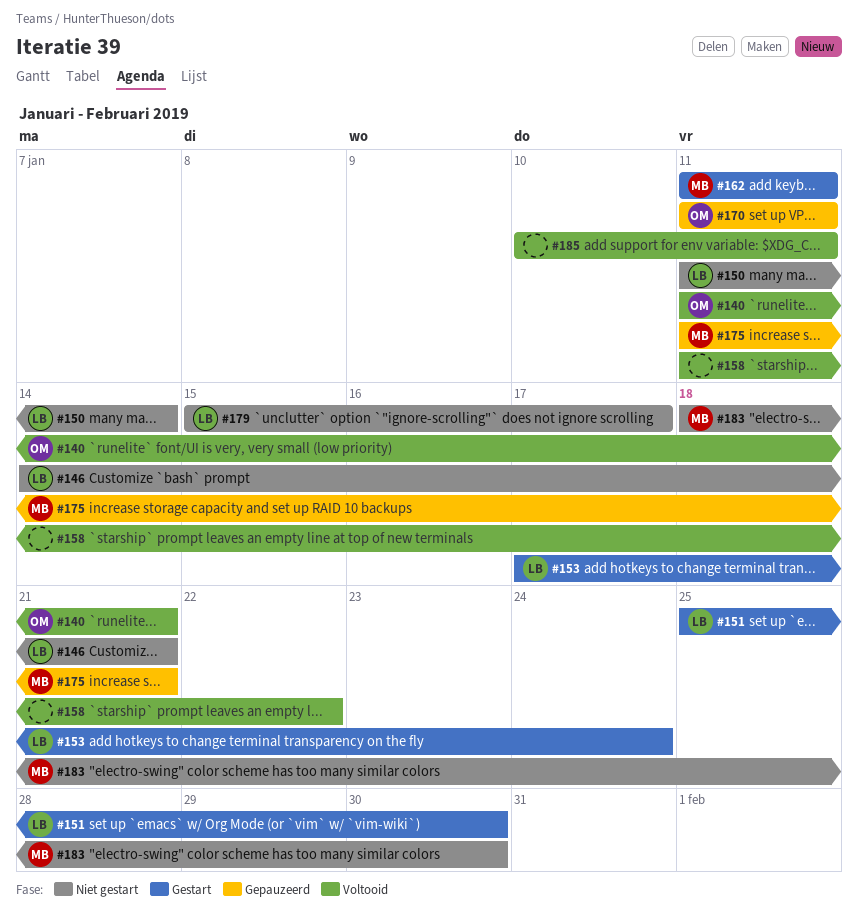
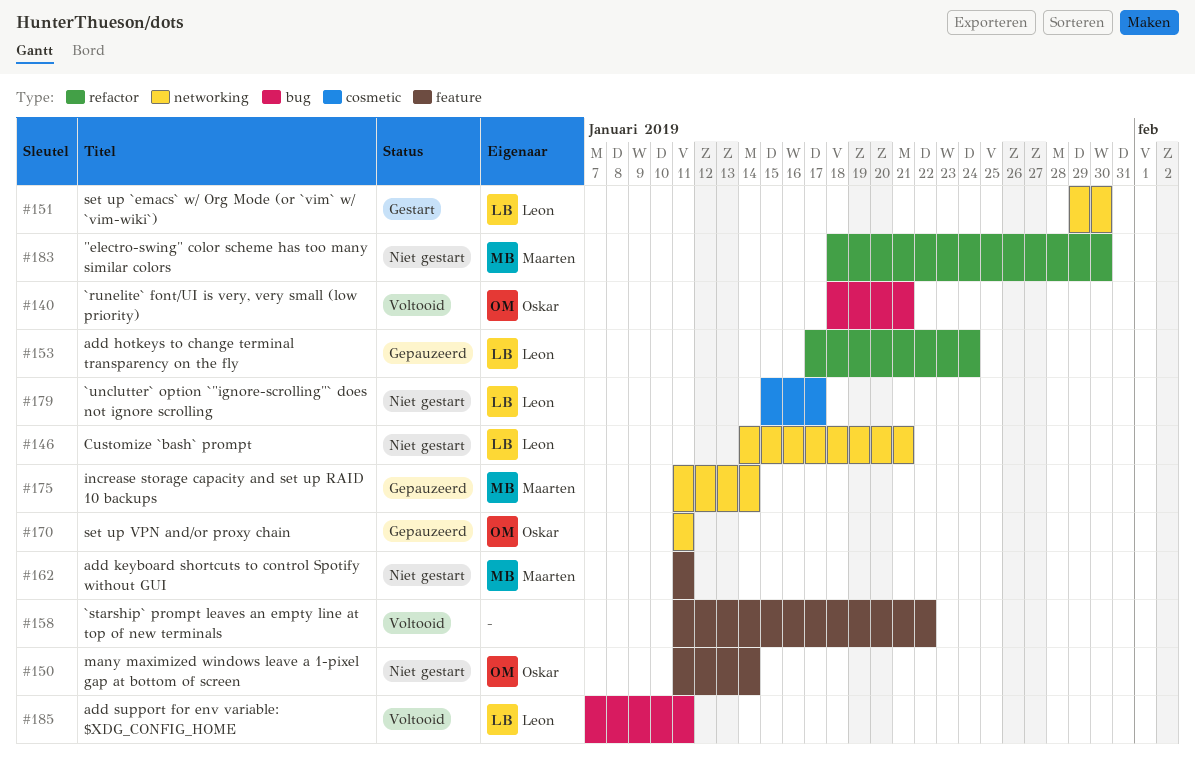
#140, start: Jan 11 -> Jan 18
#150, owner: Leon -> Oskar
#151, start: Jan 25 -> Jan 29
#153, status: Gestart -> Gepauzeerd
#162, status: Gestart -> Niet gestart
#175, due: Jan 21 -> Jan 14
#185, owner: none -> Leon
#185, start: Jan 10 -> Jan 7

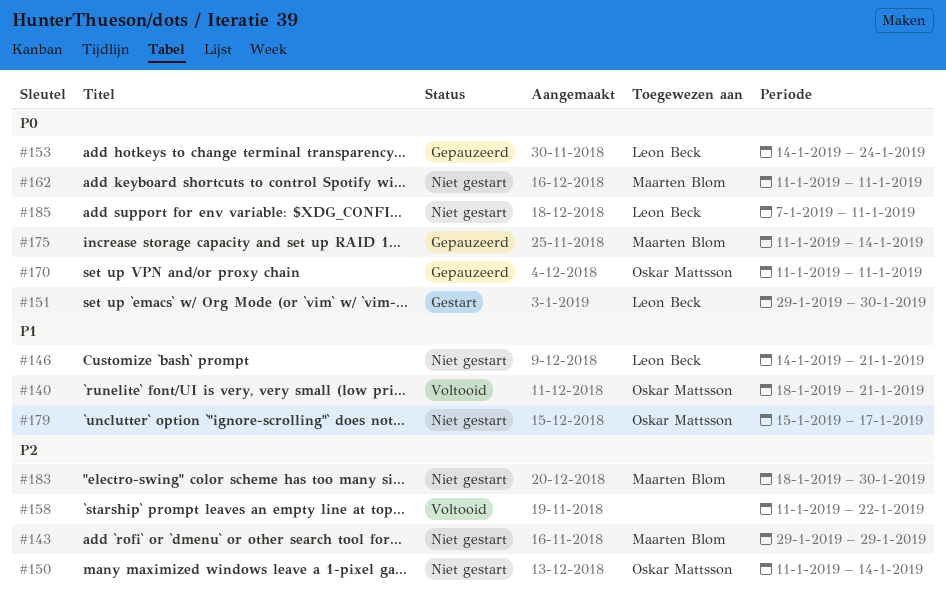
#143: none -> present
#153, start: Jan 17 -> Jan 14
#179, owner: Leon Beck -> Oskar Mattsson
#185, status: Voltooid -> Niet gestart

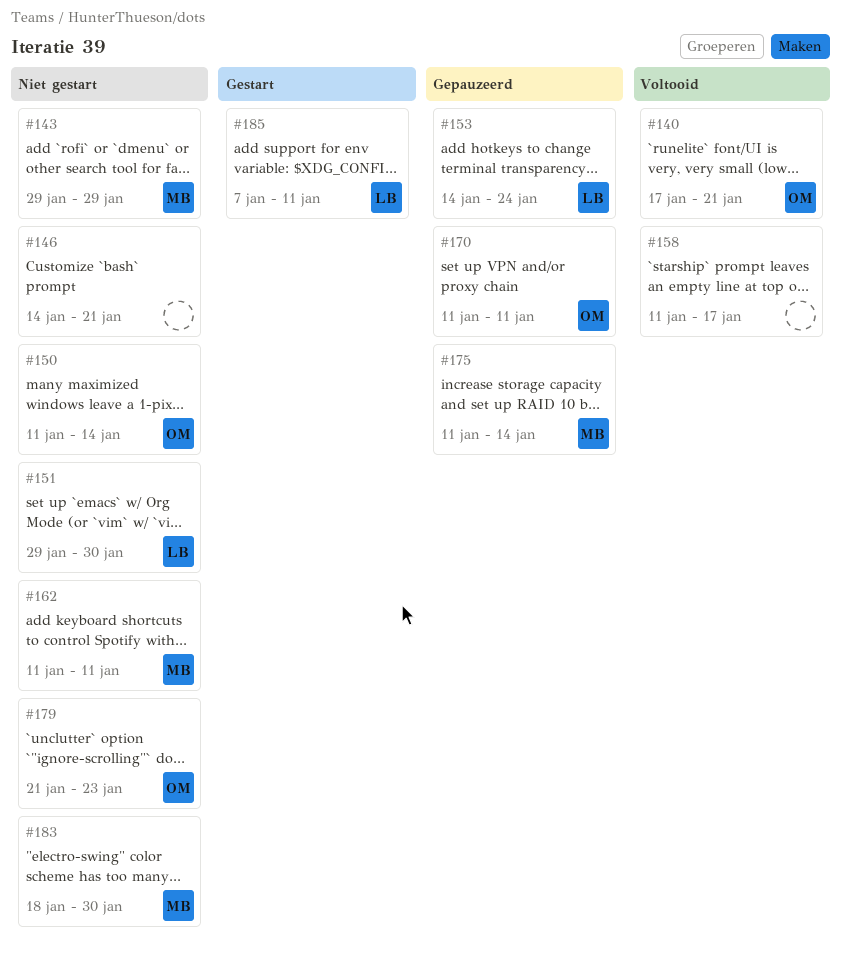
#140, start: Jan 18 -> Jan 17
#146, owner: Leon Beck -> none
#151, status: Gestart -> Niet gestart
#158, due: Jan 22 -> Jan 17
#179, start: Jan 15 -> Jan 21
#179, due: Jan 17 -> Jan 23
#185, status: Niet gestart -> Gestart

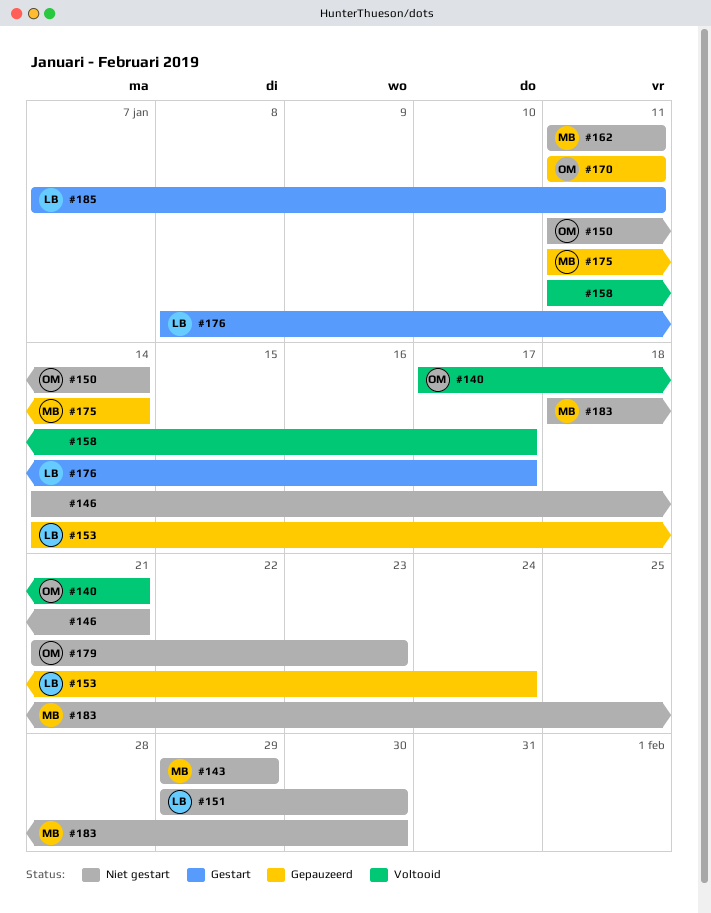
#176: none -> present

